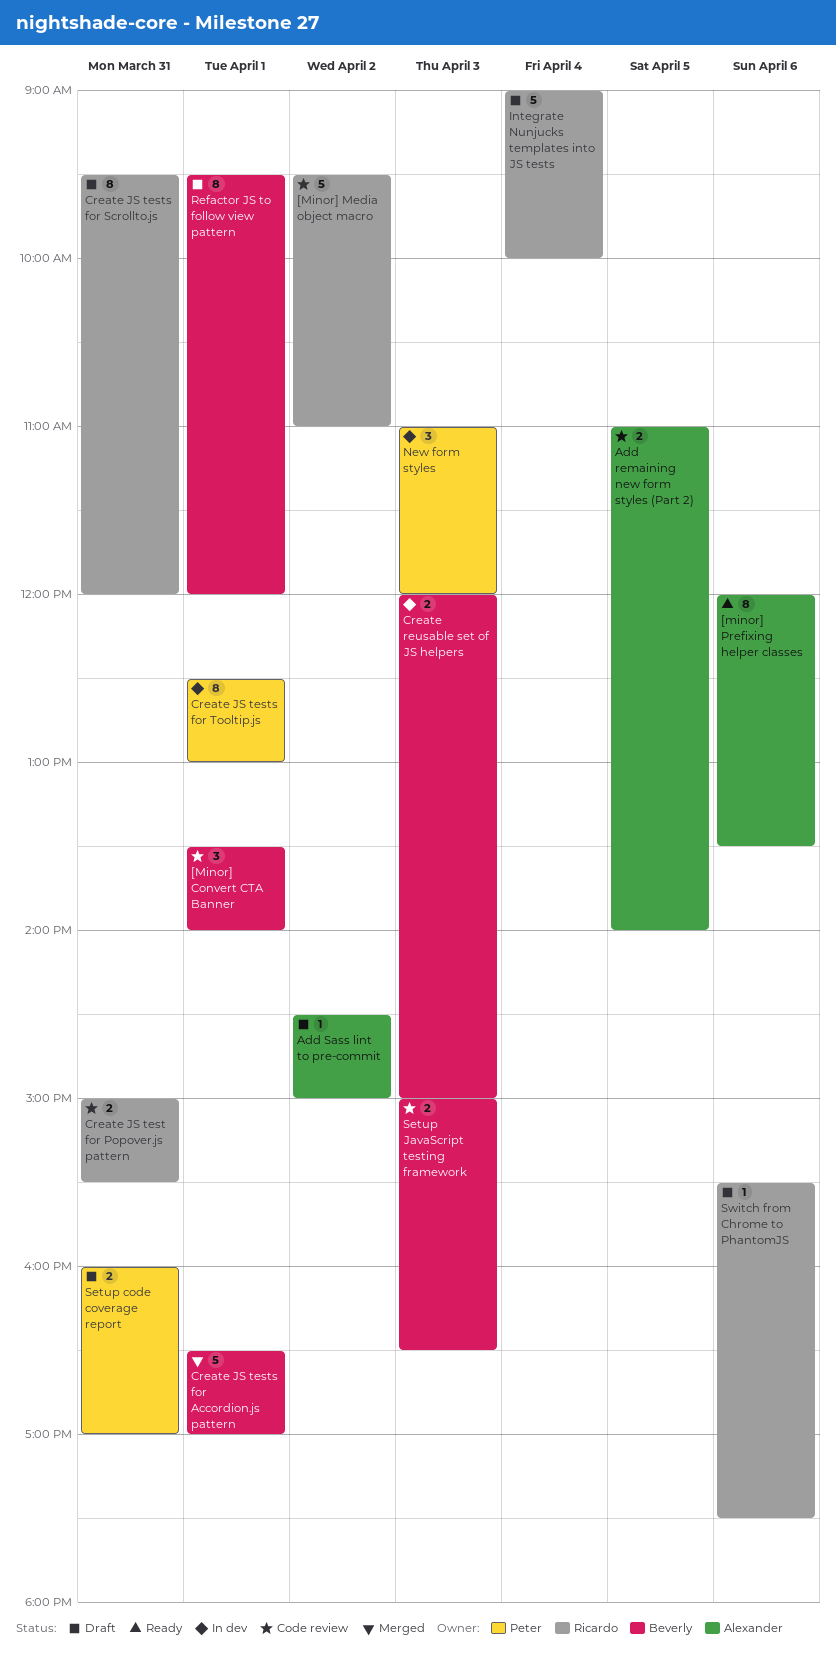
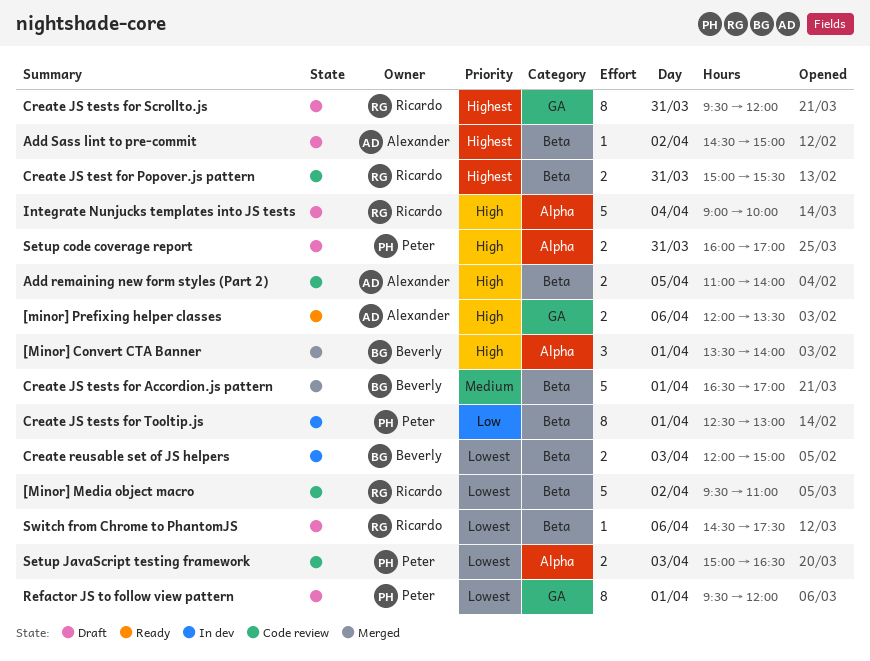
[Minor] Convert CTA Banner, status: Code review -> Merged
[minor] Prefixing helper classes, estimate: 8 -> 2
New form styles: present -> none
Refactor JS to follow view pattern, owner: Beverly -> Peter
Setup JavaScript testing framework, owner: Beverly -> Peter
Switch from Chrome to PhantomJS, begins: 15:30 -> 14:30

